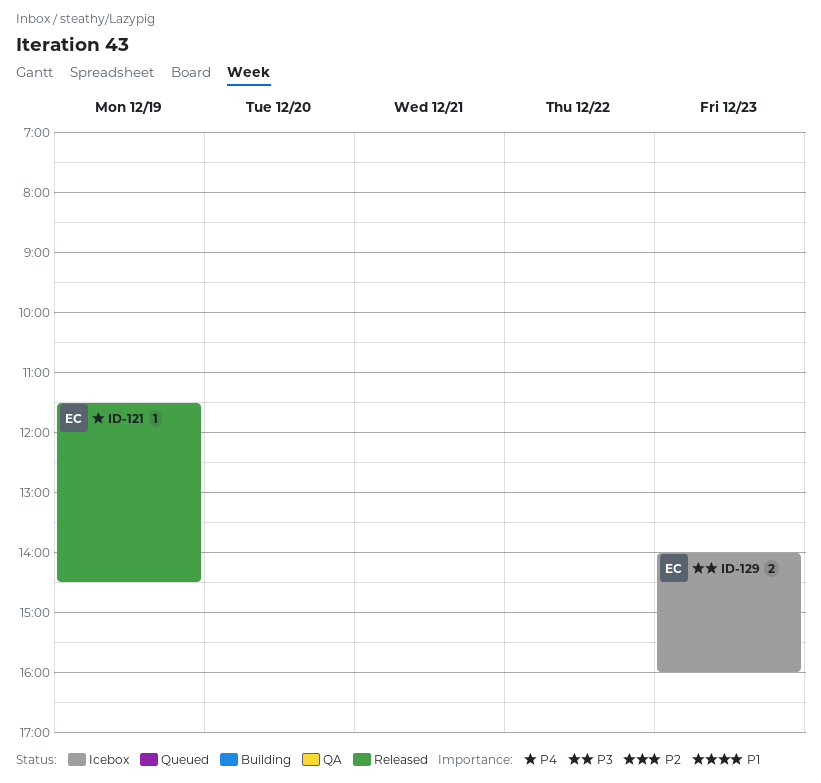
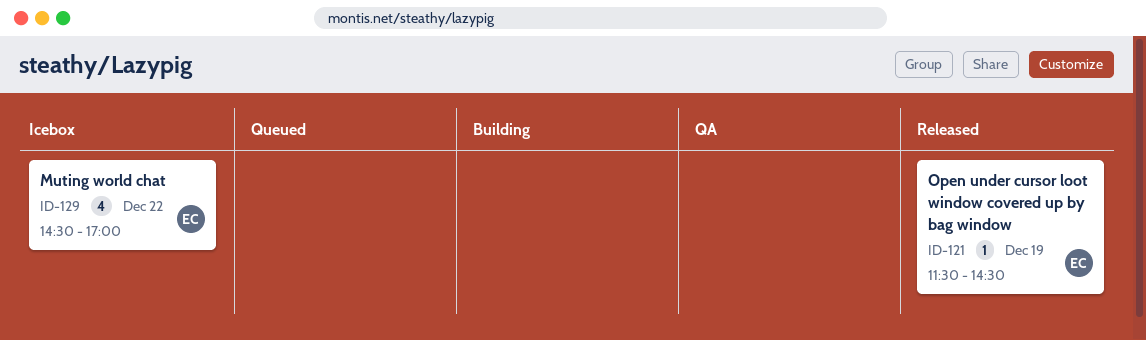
ID-129, estimate: 2 -> 4
ID-129, day: Dec 23 -> Dec 22
ID-129, begins: 14:00 -> 14:30
ID-129, ends: 16:00 -> 17:00

